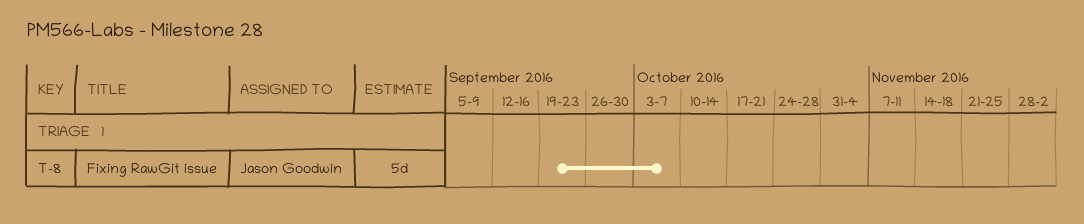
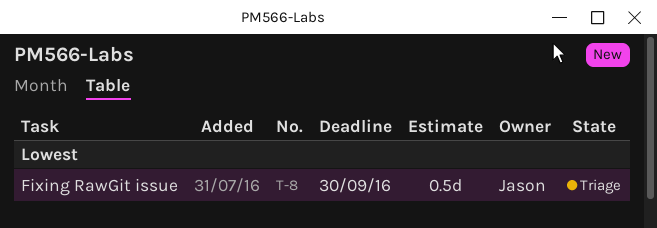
T-8, estimate: 5d -> 0.5d
T-8, due: Oct 7 -> Sep 30

